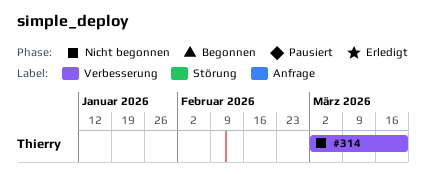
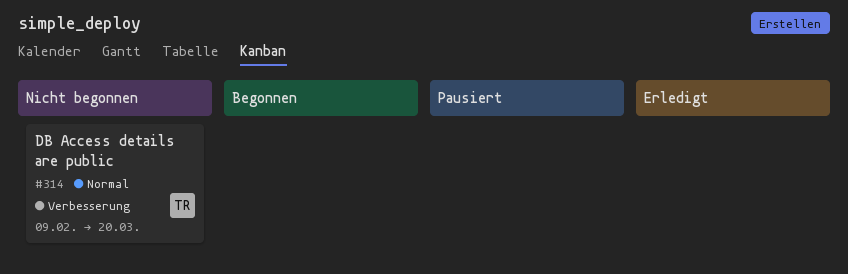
#314, start: Mar 2 -> Feb 9

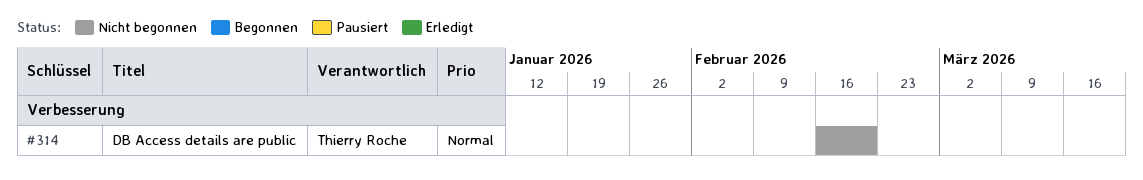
#314, start: Feb 9 -> Feb 16
#314, due: Mar 20 -> Feb 20

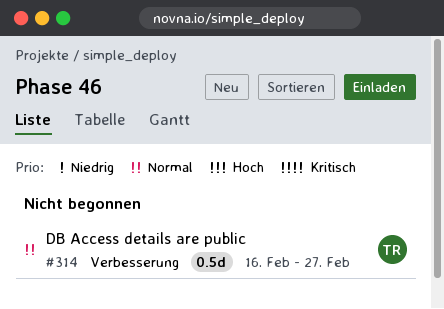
#314, due: Feb 20 -> Feb 27

